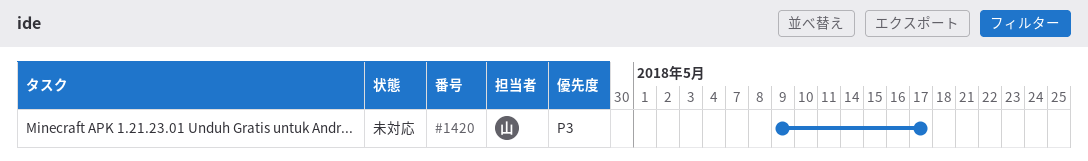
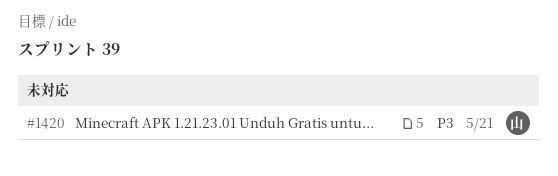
#1420, due: May 17 -> May 21

